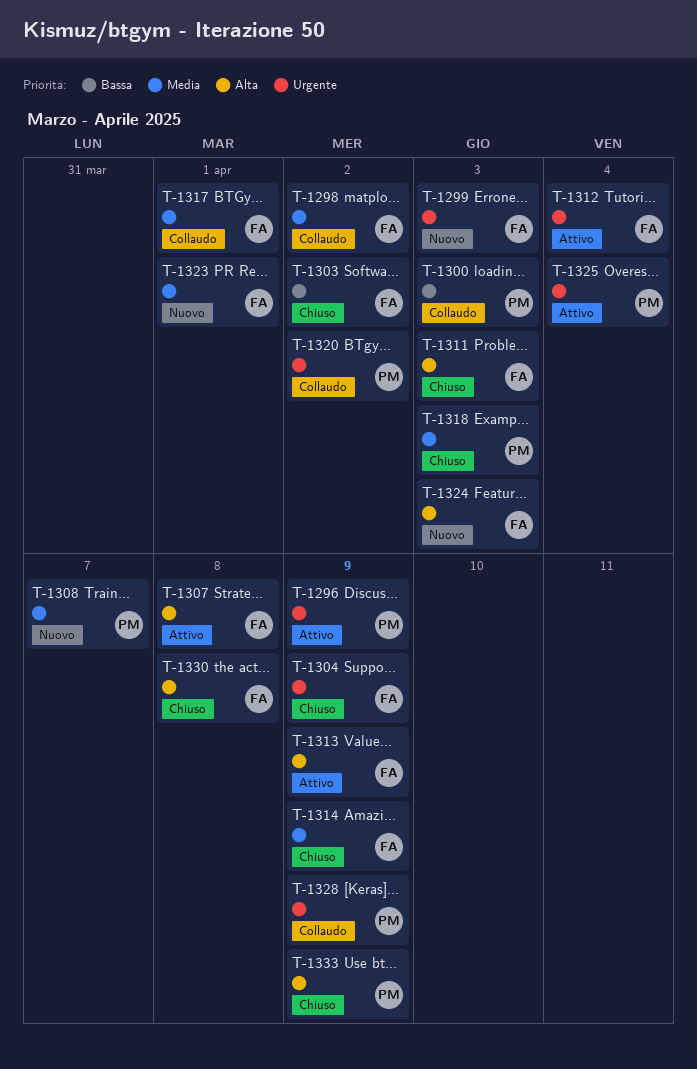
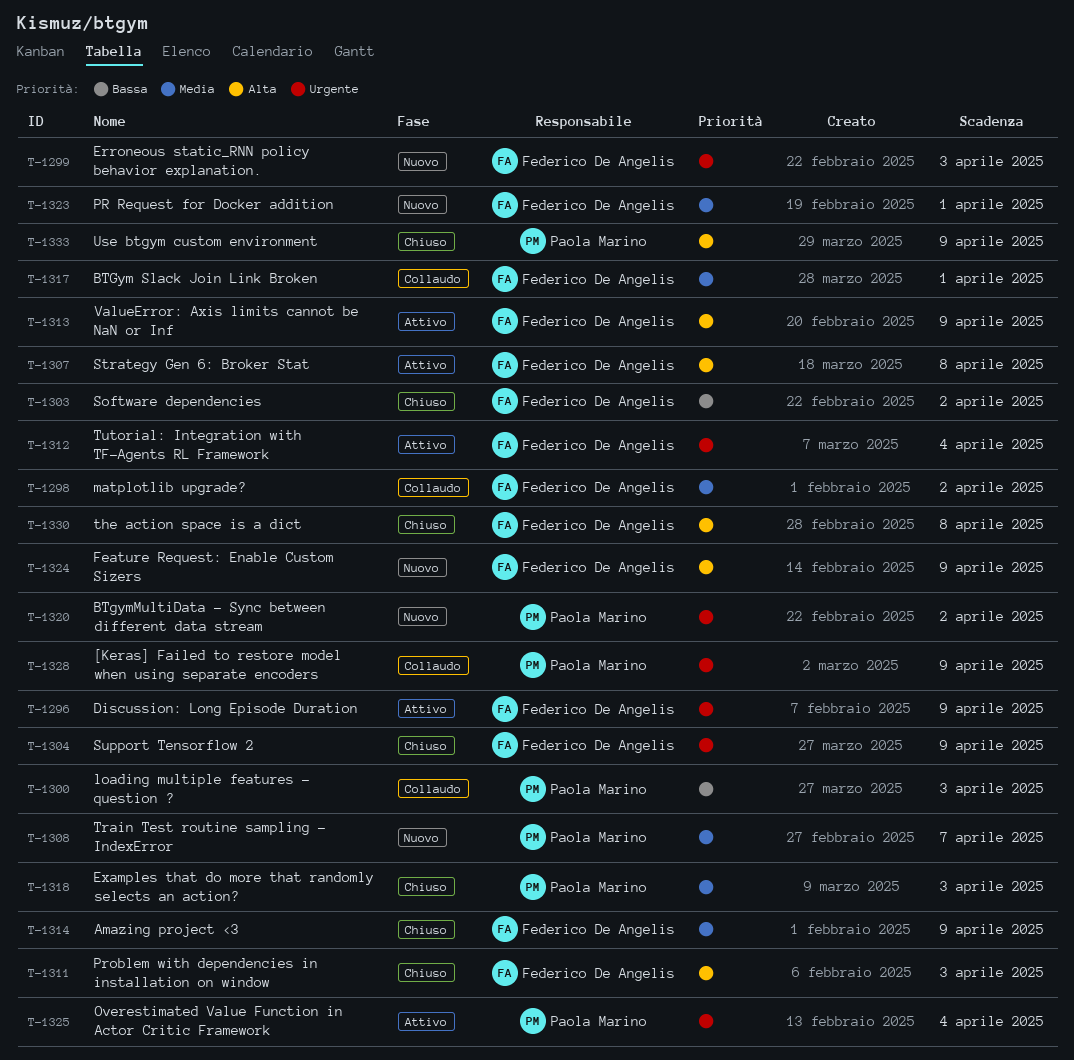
T-1296, owner: Paola Marino -> Federico De Angelis
T-1320, status: Collaudo -> Nuovo
T-1324, due: Apr 3 -> Apr 9

